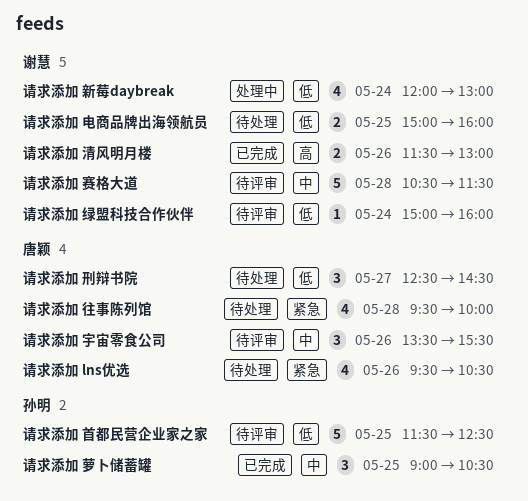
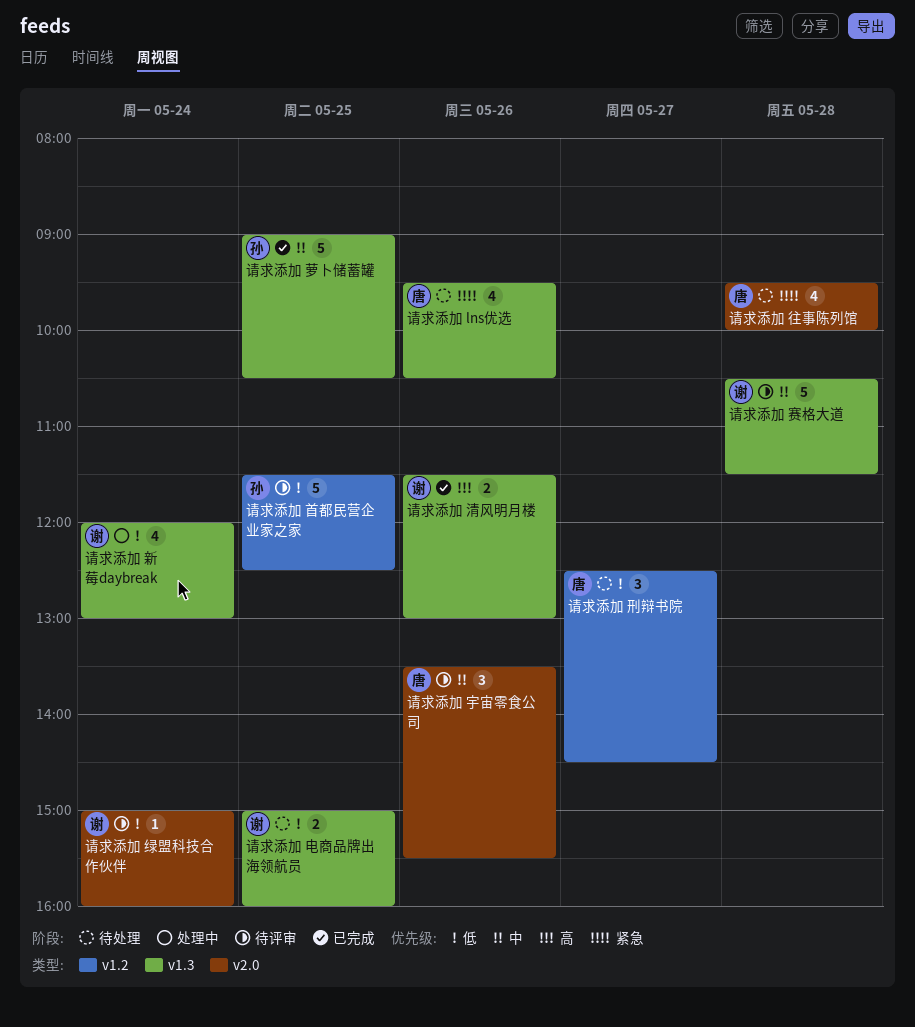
请求添加 萝卜储蓄罐, estimate: 3 -> 5

